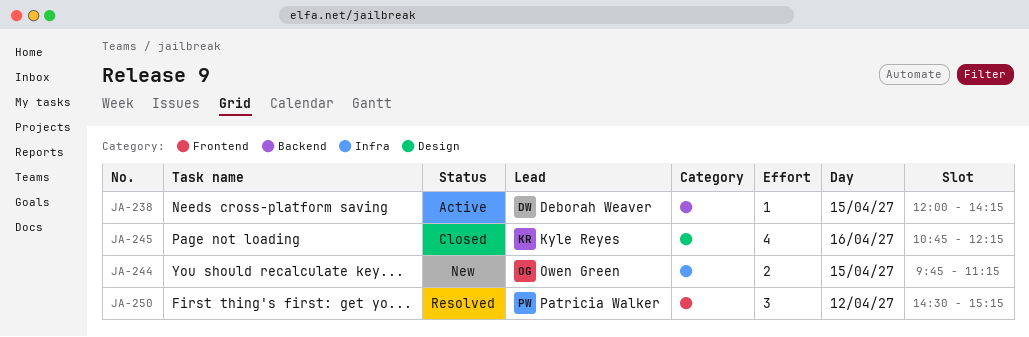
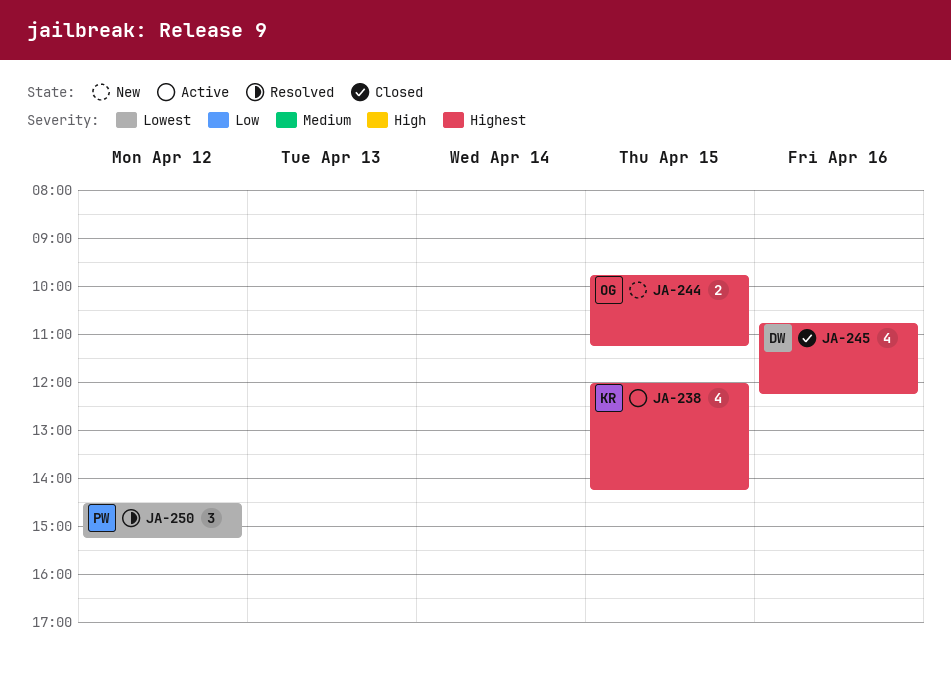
JA-238, owner: Deborah Weaver -> Kyle Reyes
JA-238, estimate: 1 -> 4
JA-245, owner: Kyle Reyes -> Deborah Weaver

